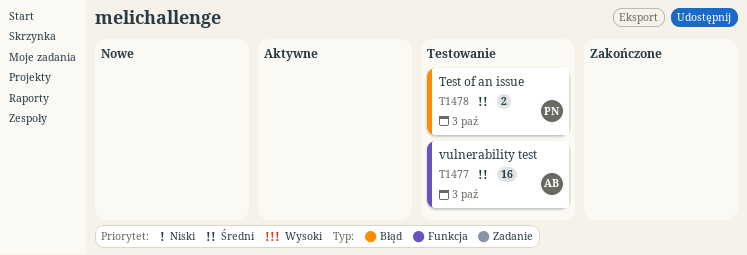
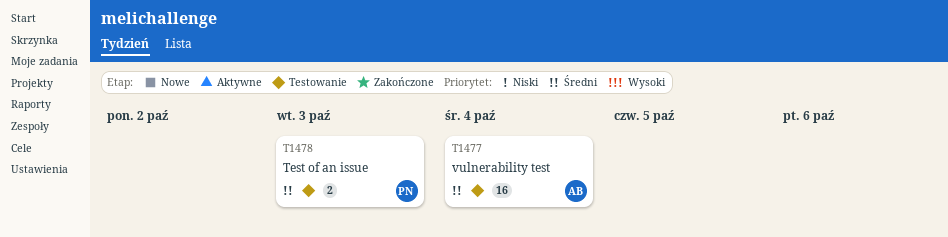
T1477, due: Oct 3 -> Oct 4

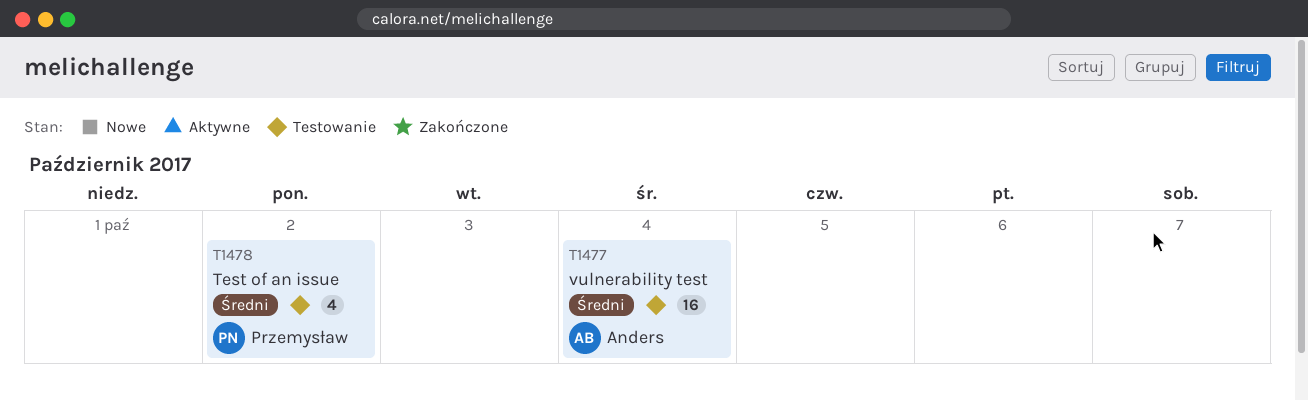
T1478, estimate: 2 -> 4
T1478, due: Oct 3 -> Oct 2

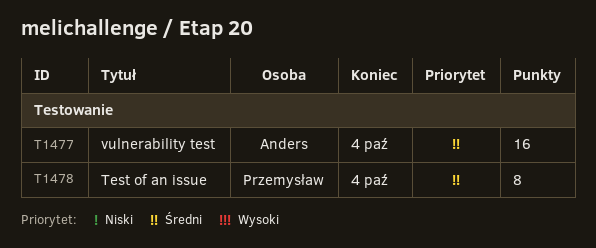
T1478, estimate: 4 -> 8
T1478, due: Oct 2 -> Oct 4

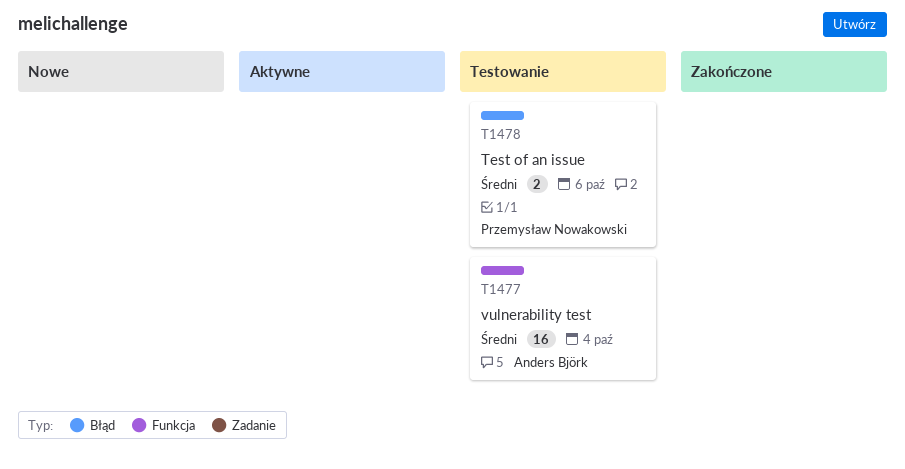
T1478, estimate: 8 -> 2
T1478, due: Oct 4 -> Oct 6

